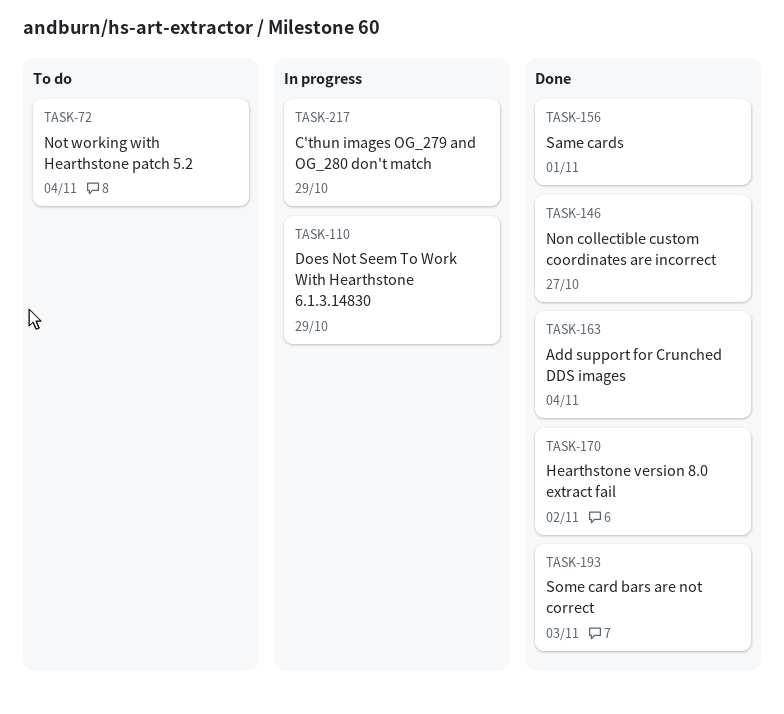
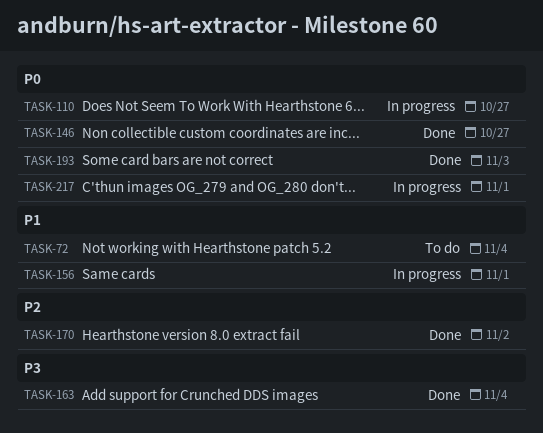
TASK-110, due: Oct 29 -> Oct 27
TASK-156, status: Done -> In progress
TASK-217, due: Oct 29 -> Nov 1

